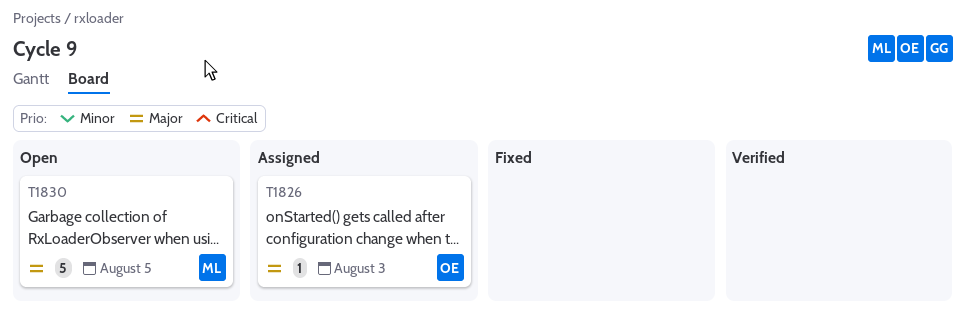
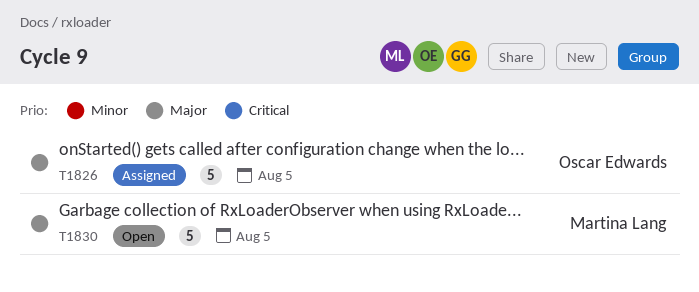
T1826, estimate: 1 -> 5
T1826, due: Aug 3 -> Aug 5

